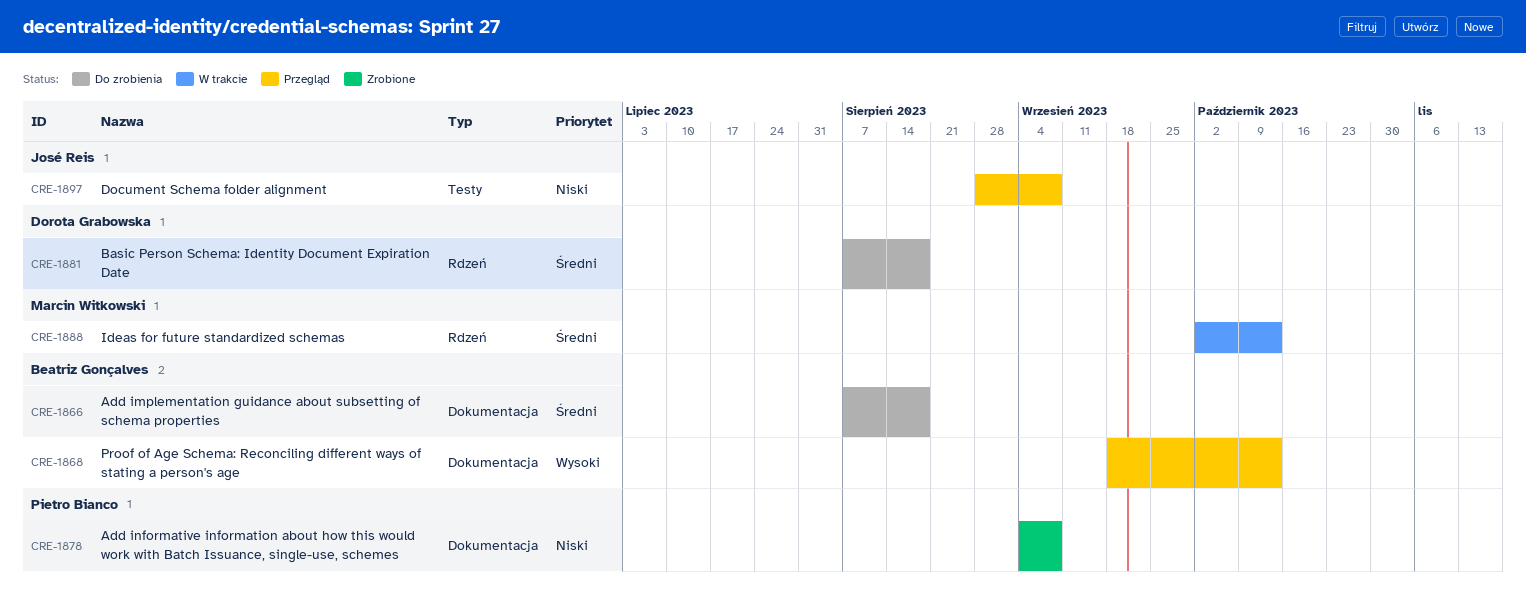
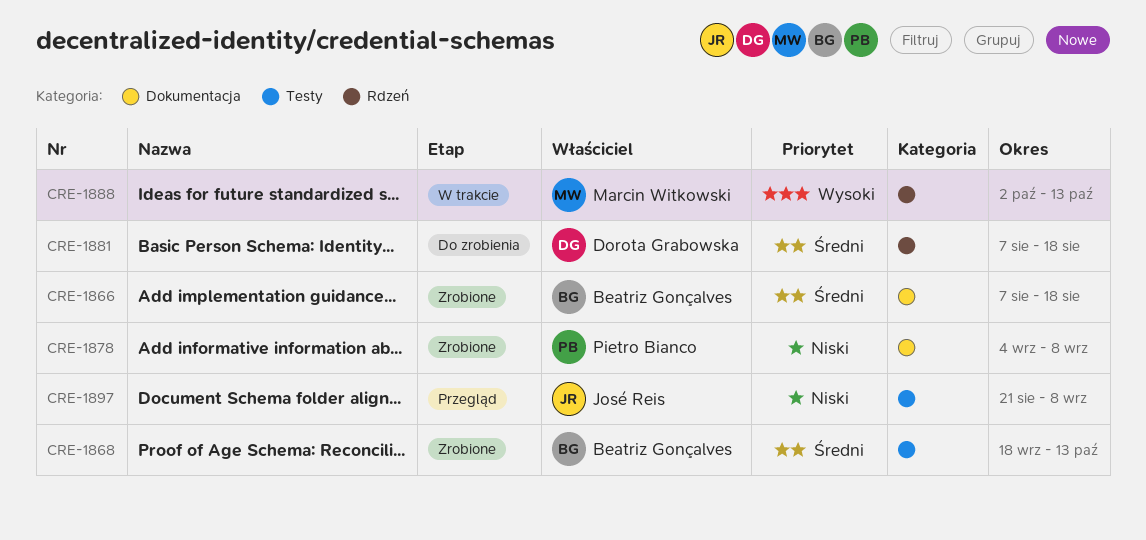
CRE-1866, status: Do zrobienia -> Zrobione
CRE-1868, status: Przegląd -> Zrobione
CRE-1868, priority: Wysoki -> Średni
CRE-1868, label: Dokumentacja -> Testy
CRE-1888, priority: Średni -> Wysoki
CRE-1897, start: Aug 28 -> Aug 21

